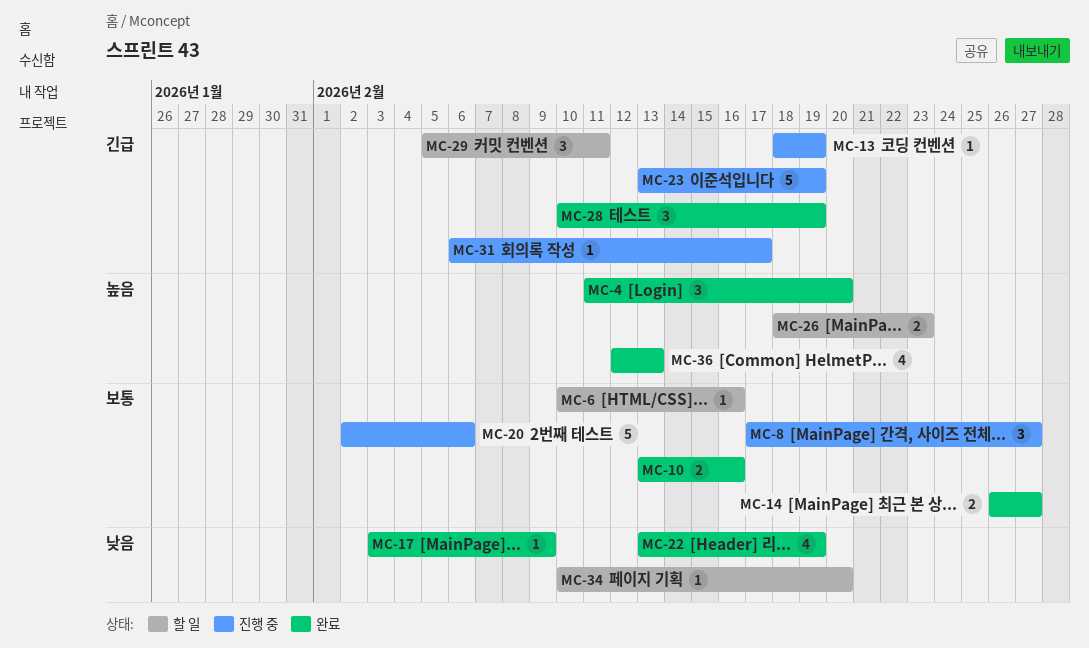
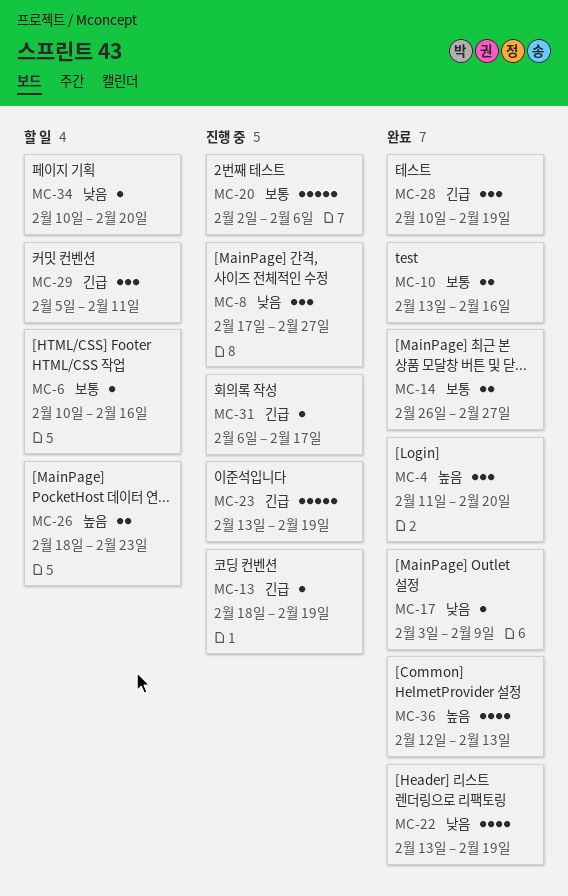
MC-8, priority: 보통 -> 낮음

